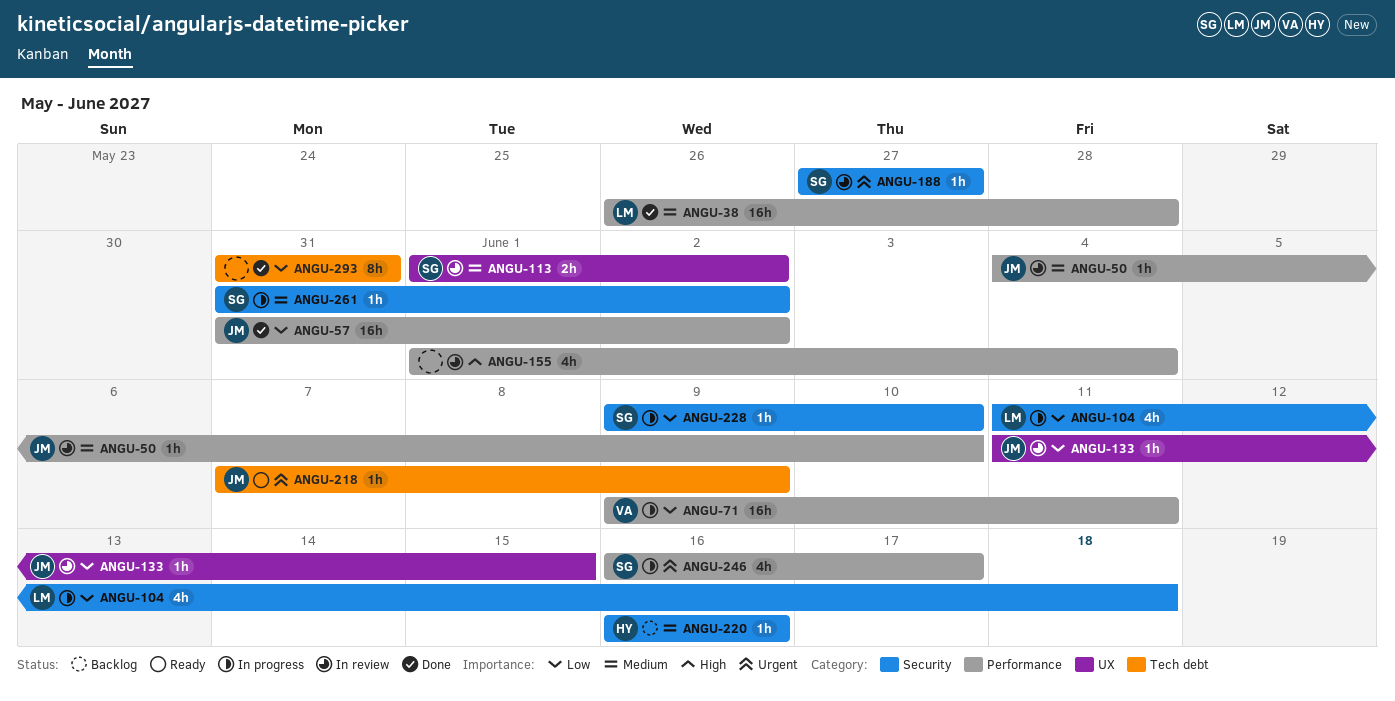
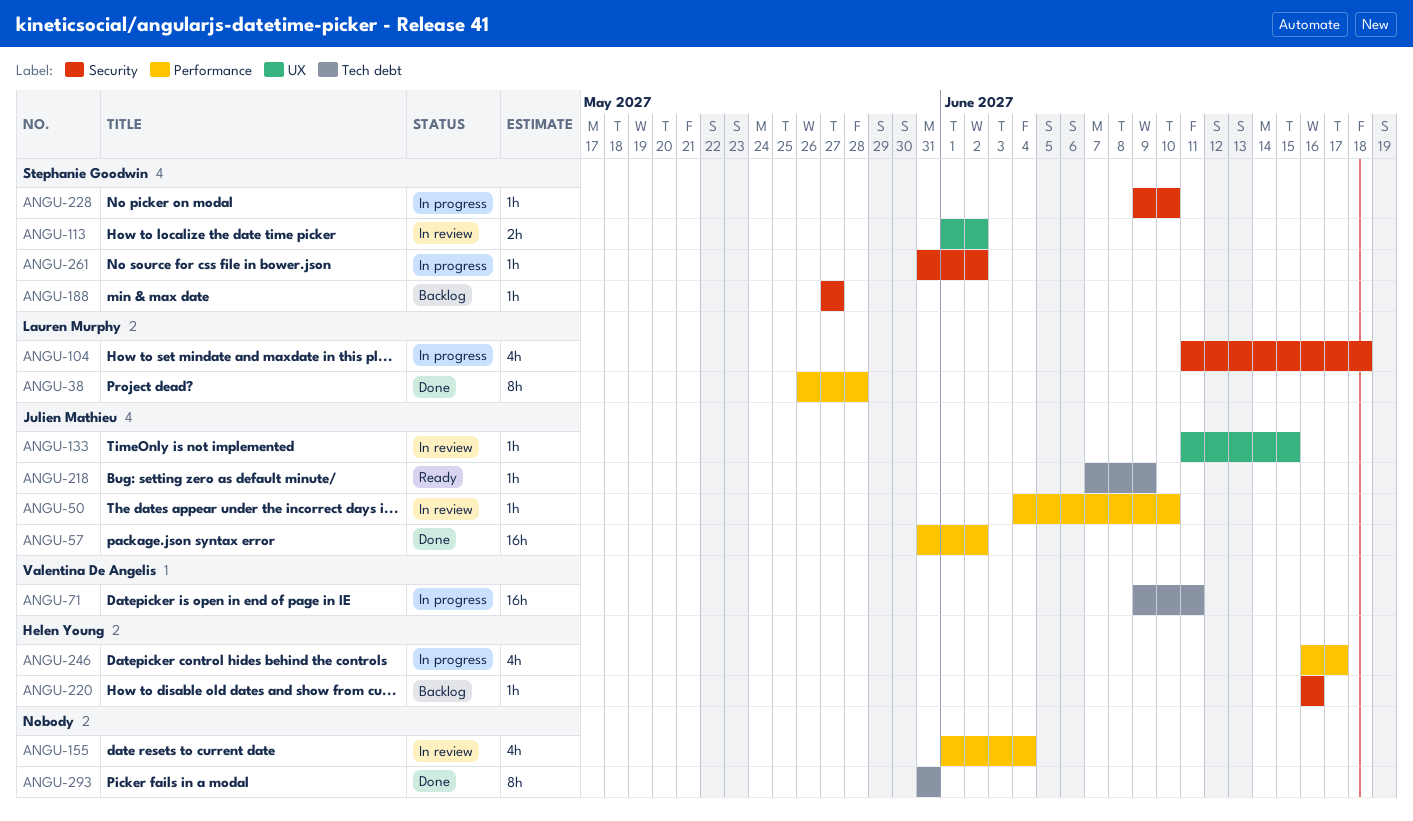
ANGU-38, estimate: 16h -> 8h
ANGU-71, label: Performance -> Tech debt
ANGU-188, status: In review -> Backlog
ANGU-246, owner: Stephanie Goodwin -> Helen Young

